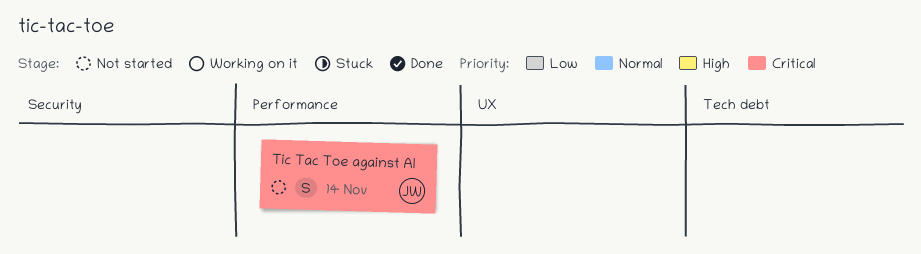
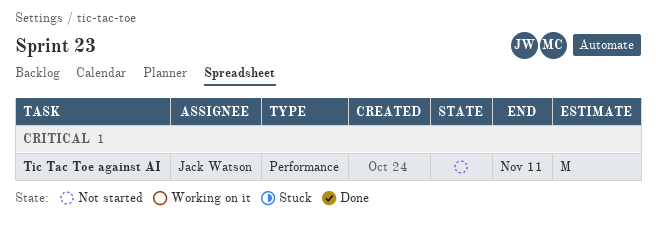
Tic Tac Toe against AI, estimate: S -> M
Tic Tac Toe against AI, due: Nov 14 -> Nov 11

